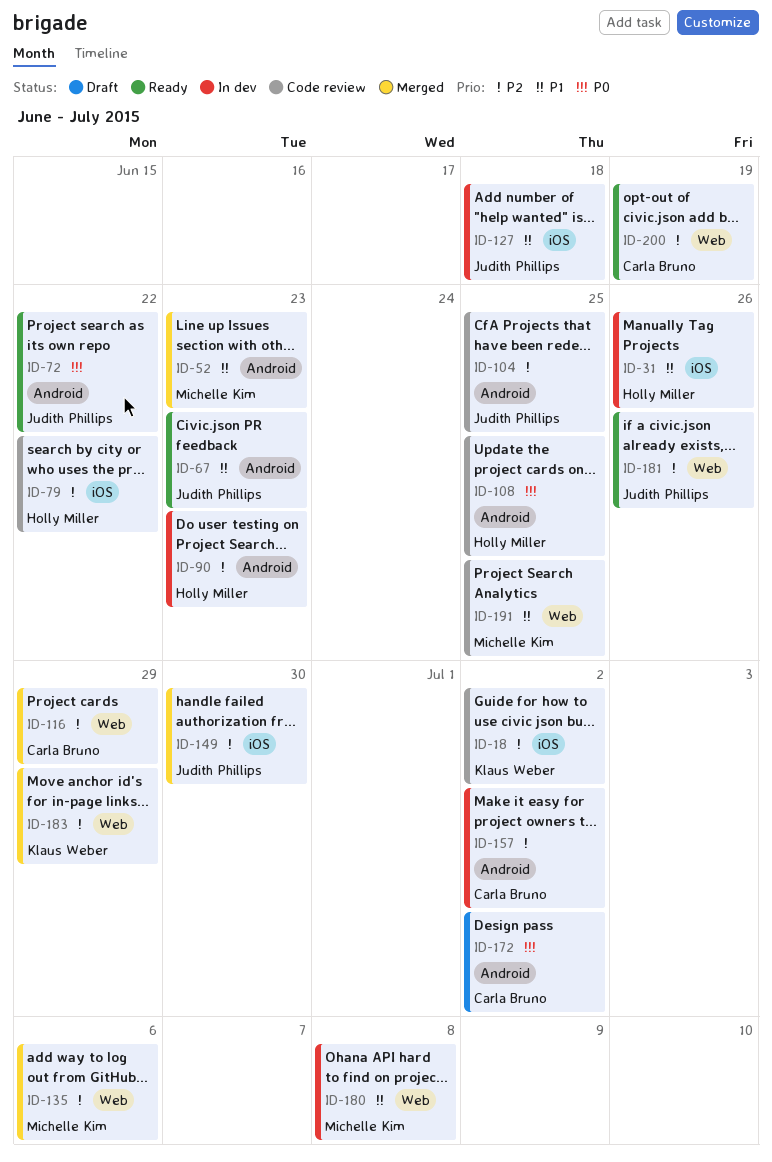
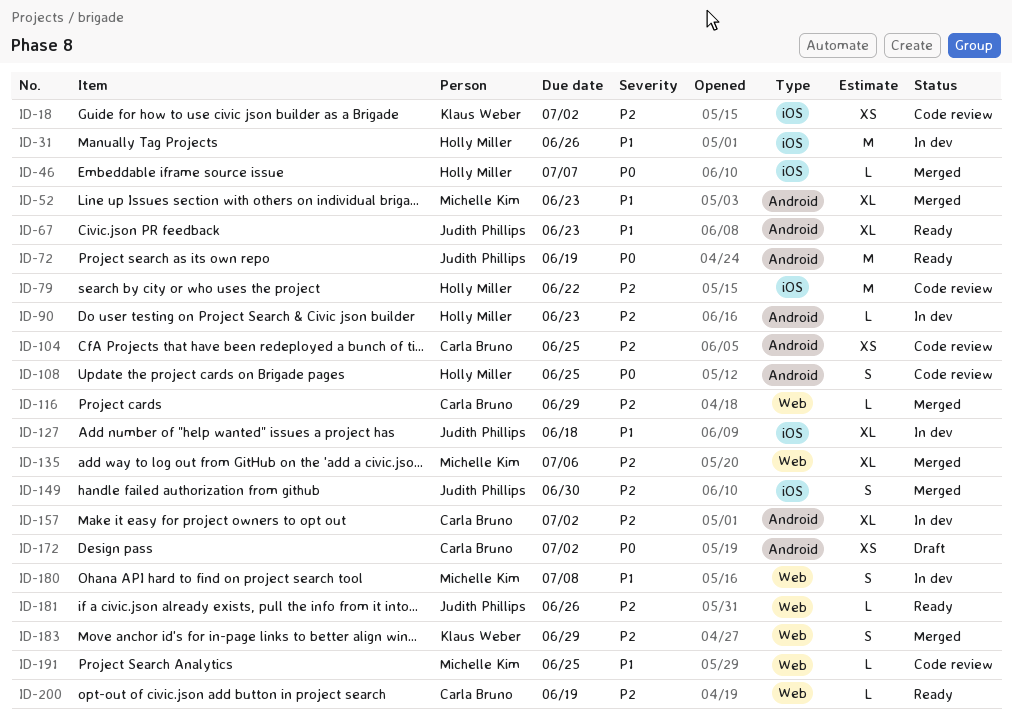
ID-46: none -> present
ID-72, due: Jun 22 -> Jun 19
ID-104, owner: Judith Phillips -> Carla Bruno

